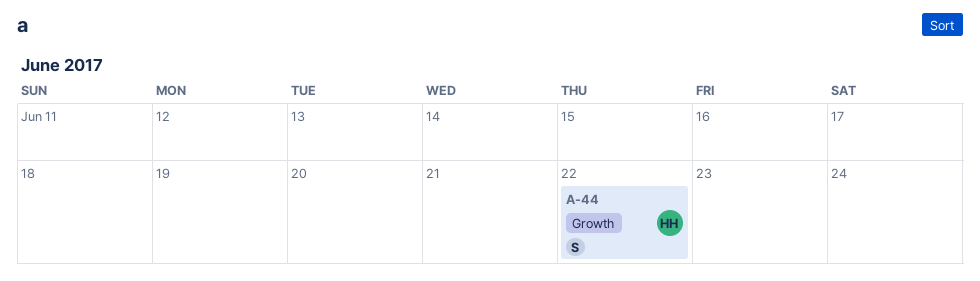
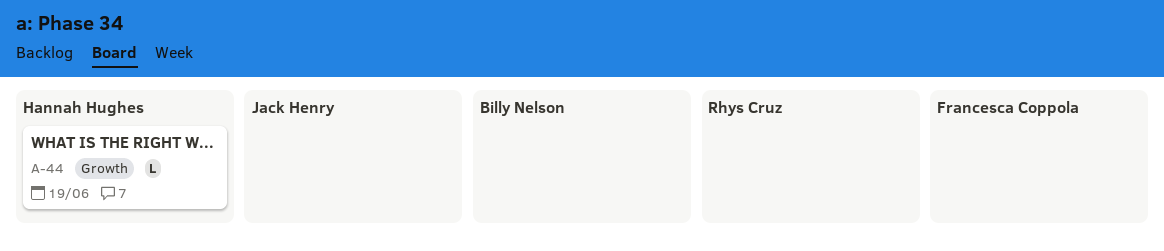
A-44, estimate: S -> L
A-44, due: Jun 22 -> Jun 19

